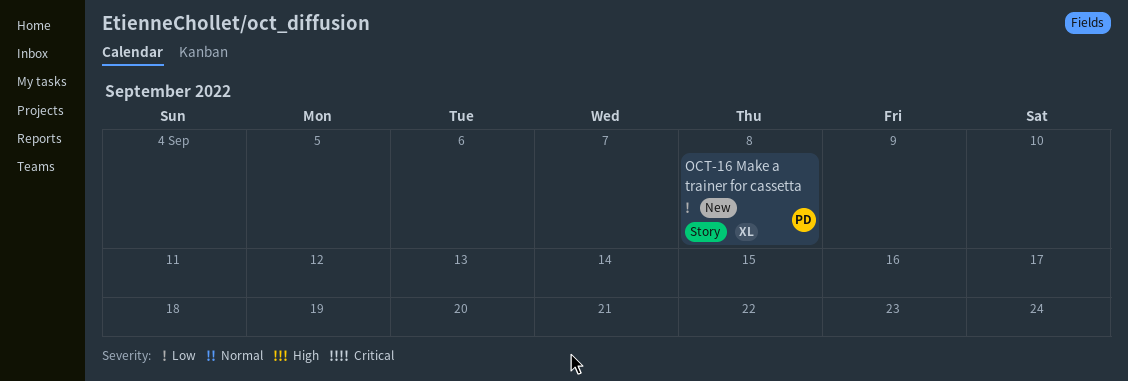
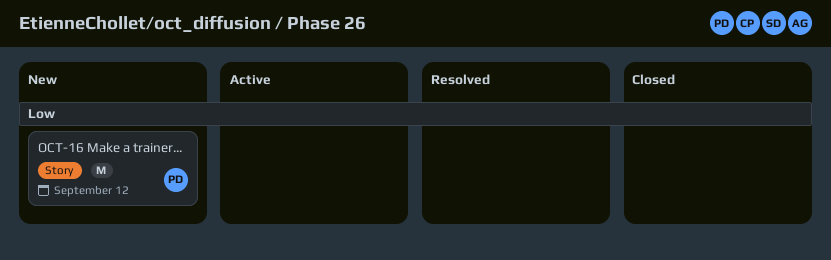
OCT-16, estimate: XL -> M
OCT-16, due: Sep 8 -> Sep 12

